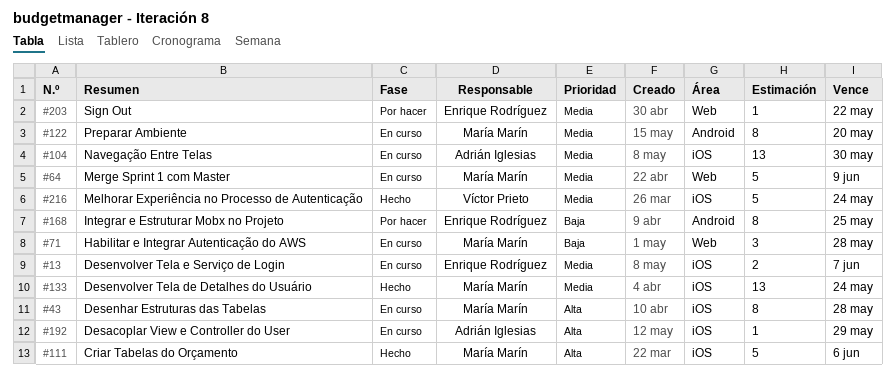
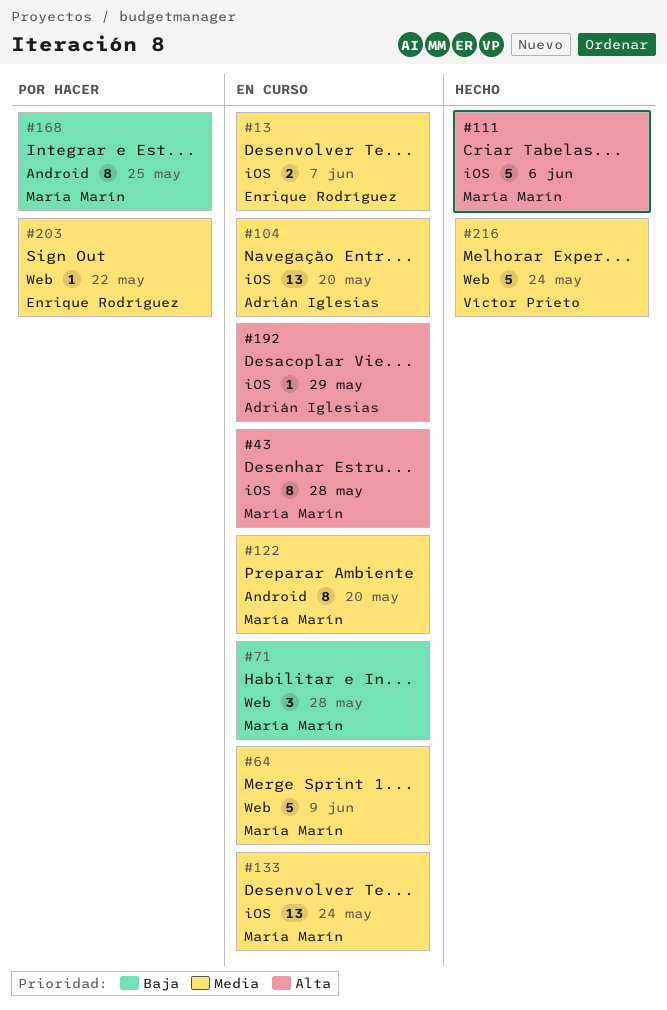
#104, due: May 30 -> May 20
#133, status: Hecho -> En curso
#168, owner: Enrique Rodríguez -> María Marín
#216, label: iOS -> Web

